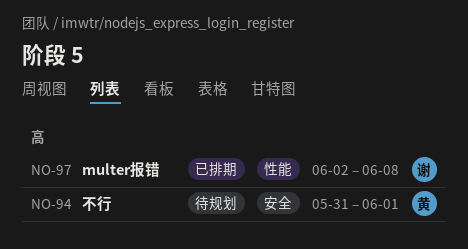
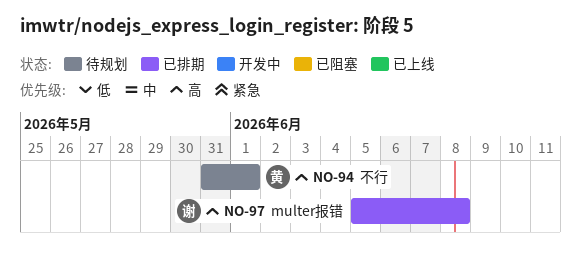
NO-97, start: Jun 2 -> Jun 5

